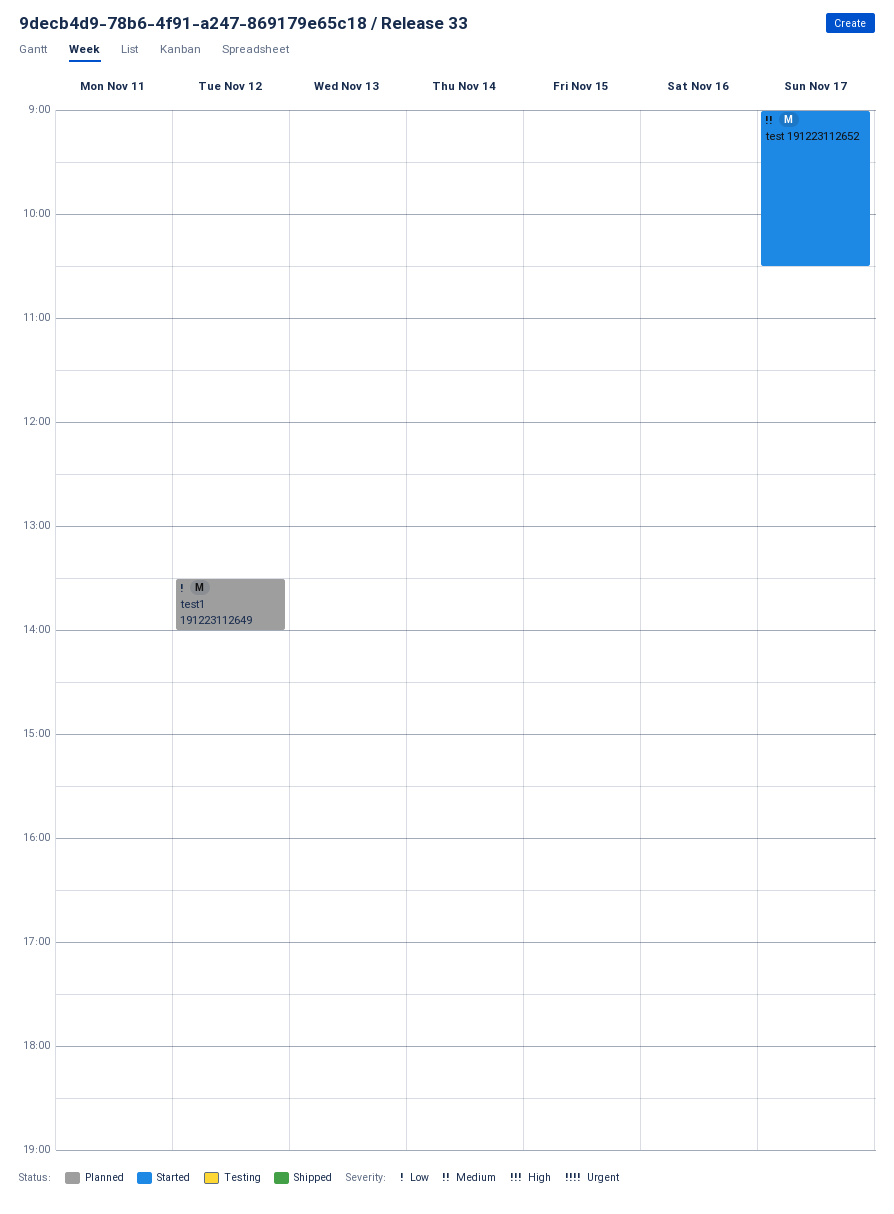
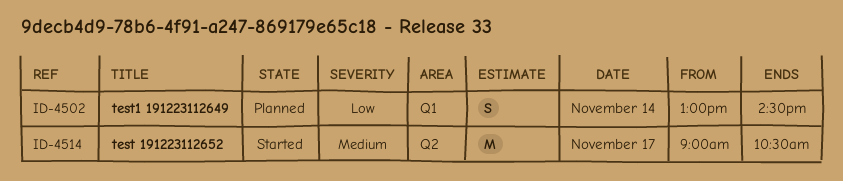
test1 191223112649, estimate: M -> S
test1 191223112649, day: Nov 12 -> Nov 14
test1 191223112649, begins: 13:30 -> 13:00
test1 191223112649, ends: 14:00 -> 14:30

